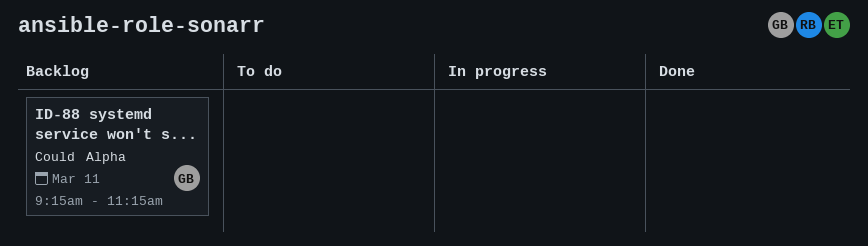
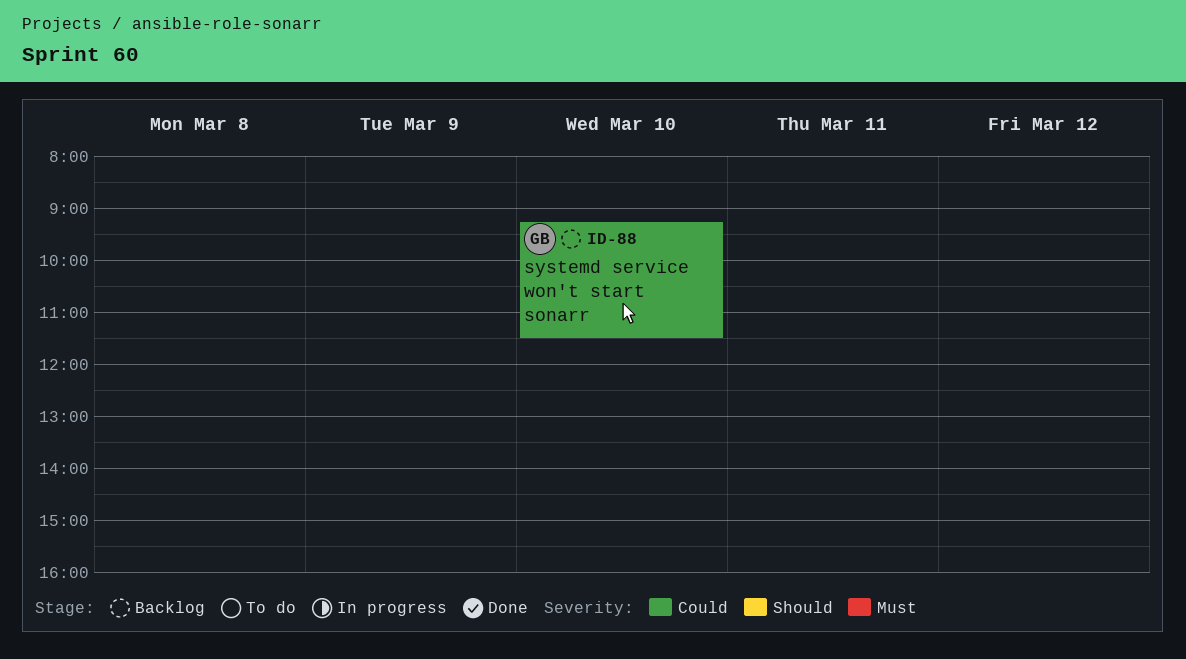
ID-88, day: Mar 11 -> Mar 10
ID-88, ends: 11:15 -> 11:30

